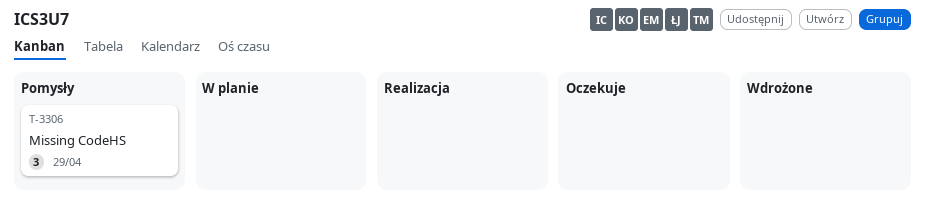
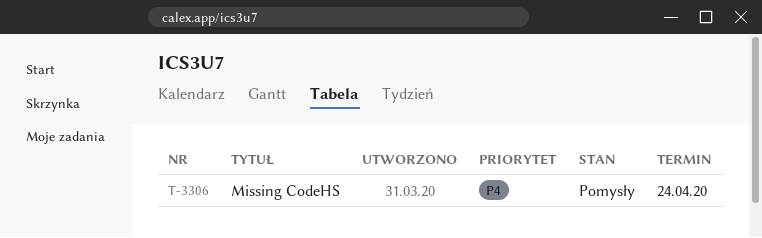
T-3306, due: Apr 29 -> Apr 24

